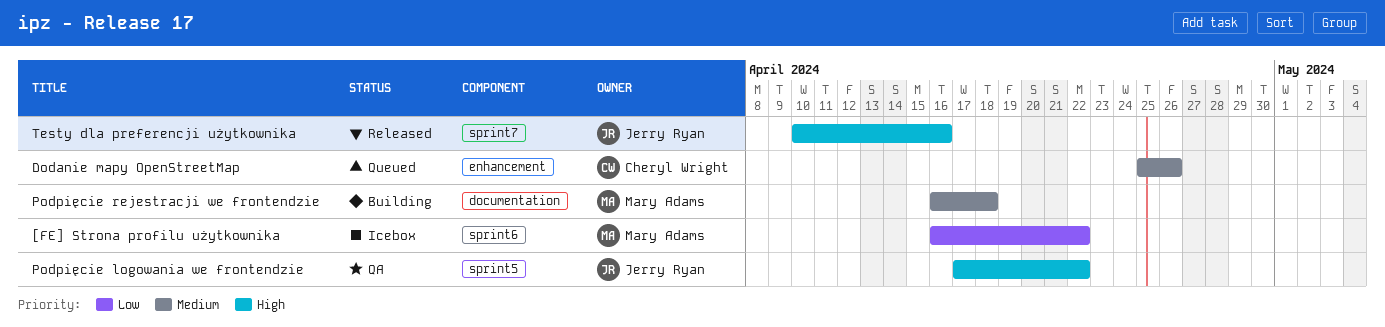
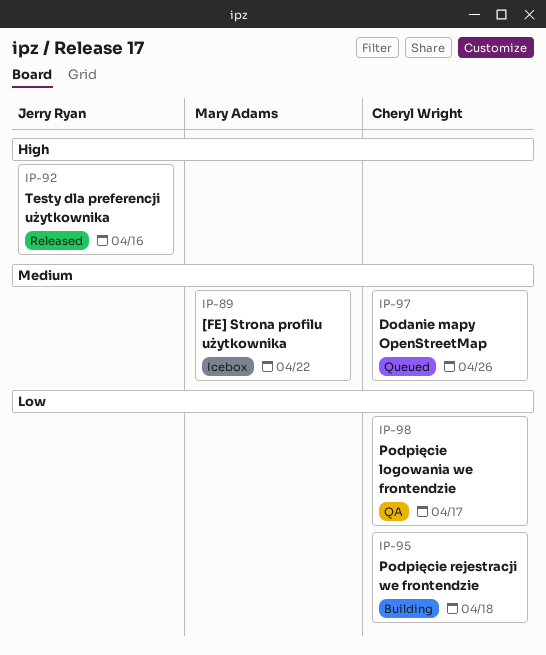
[FE] Strona profilu użytkownika, priority: Low -> Medium
Podpięcie logowania we frontendzie, owner: Jerry Ryan -> Cheryl Wright
Podpięcie logowania we frontendzie, priority: High -> Low
Podpięcie logowania we frontendzie, due: Apr 22 -> Apr 17
Podpięcie rejestracji we frontendzie, owner: Mary Adams -> Cheryl Wright
Podpięcie rejestracji we frontendzie, priority: Medium -> Low

